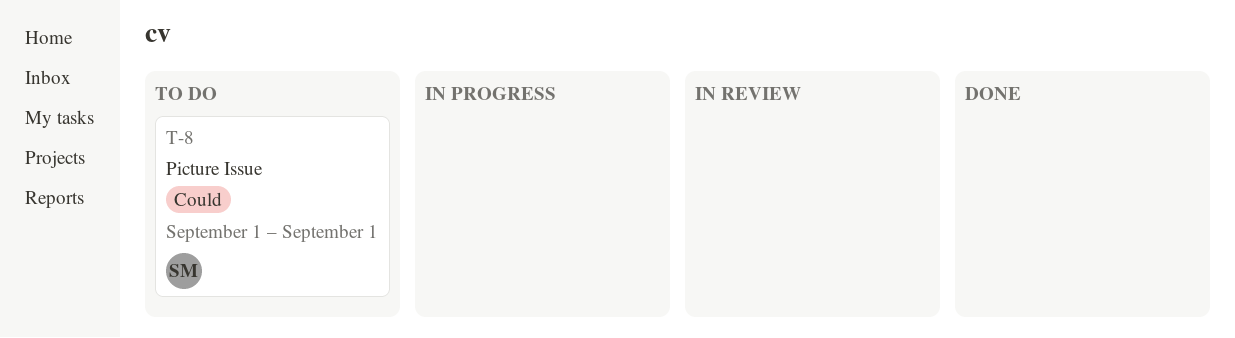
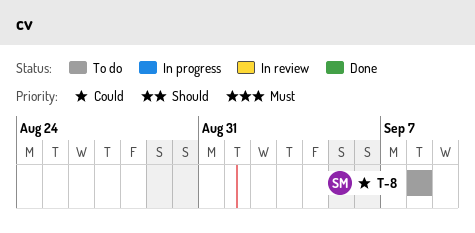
T-8, start: Sep 1 -> Sep 8
T-8, due: Sep 1 -> Sep 8

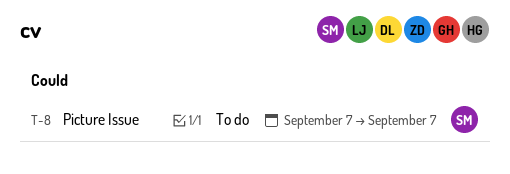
T-8, start: Sep 8 -> Sep 7
T-8, due: Sep 8 -> Sep 7

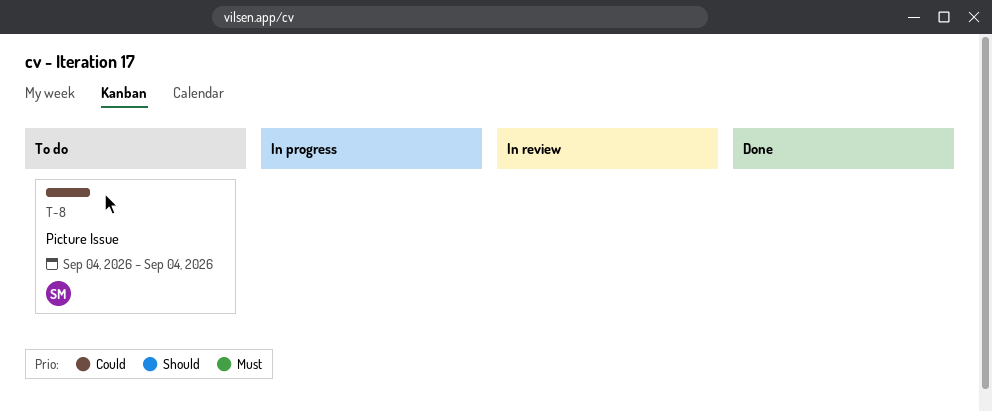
T-8, start: Sep 7 -> Sep 4
T-8, due: Sep 7 -> Sep 4

